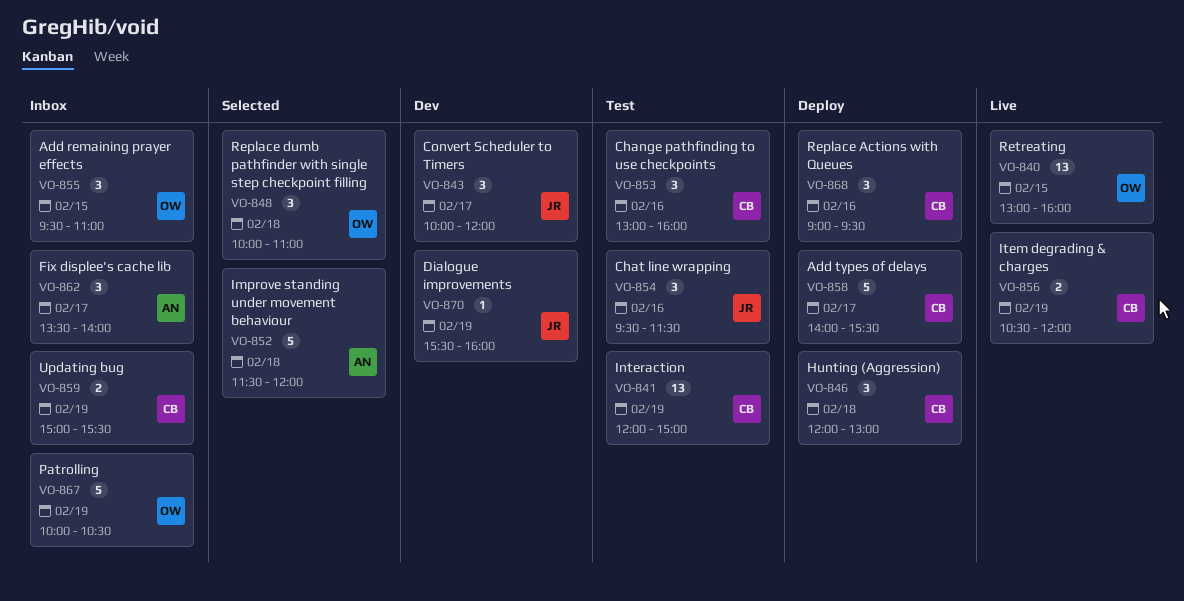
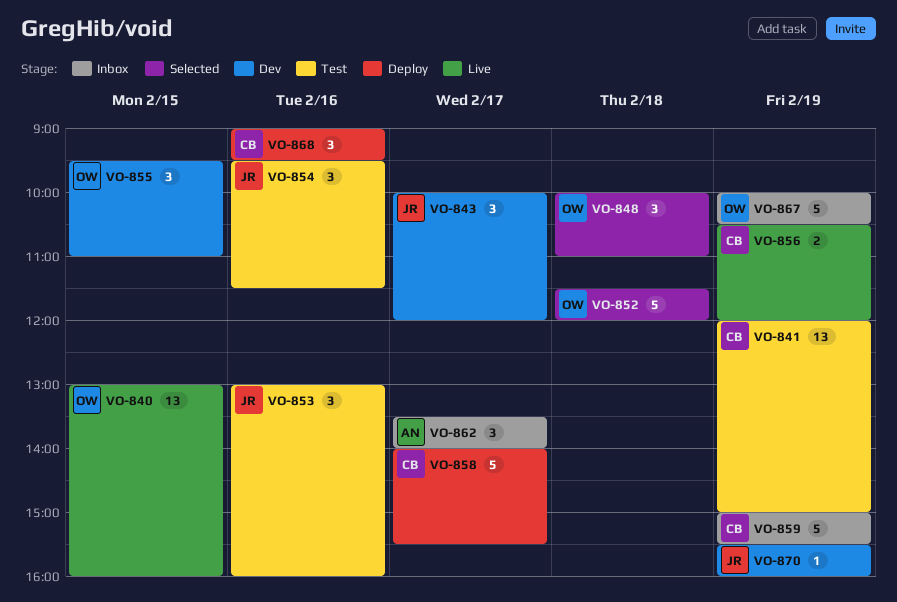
VO-846: present -> none
VO-852, owner: AN -> OW
VO-853, owner: CB -> JR
VO-855, status: Inbox -> Dev
VO-859, estimate: 2 -> 5

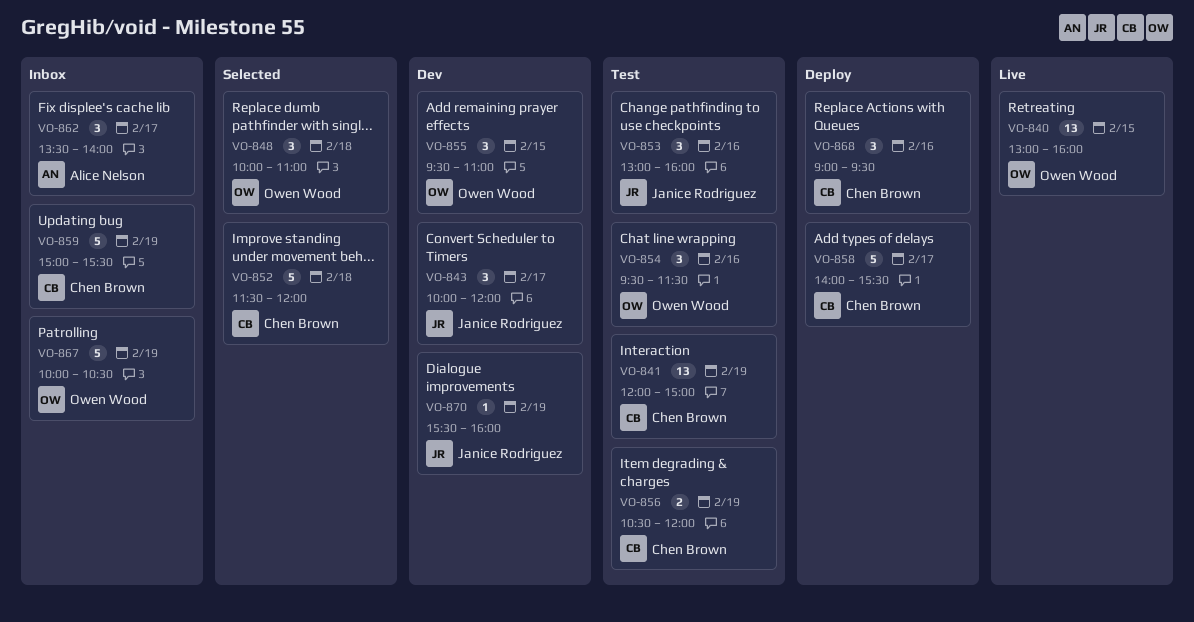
VO-852, owner: Owen Wood -> Chen Brown
VO-854, owner: Janice Rodriguez -> Owen Wood
VO-856, status: Live -> Test

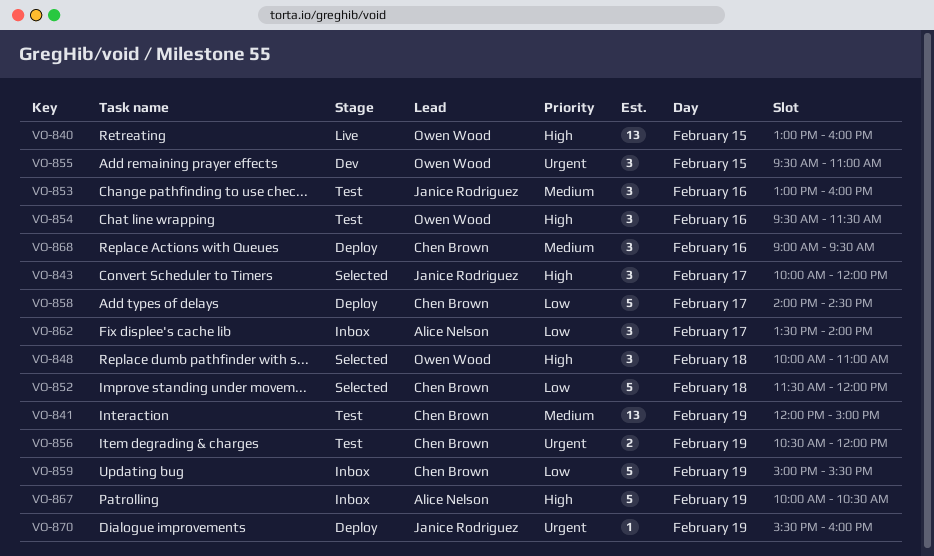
VO-843, status: Dev -> Selected
VO-858, ends: 15:30 -> 14:30
VO-867, owner: Owen Wood -> Alice Nelson
VO-870, status: Dev -> Deploy

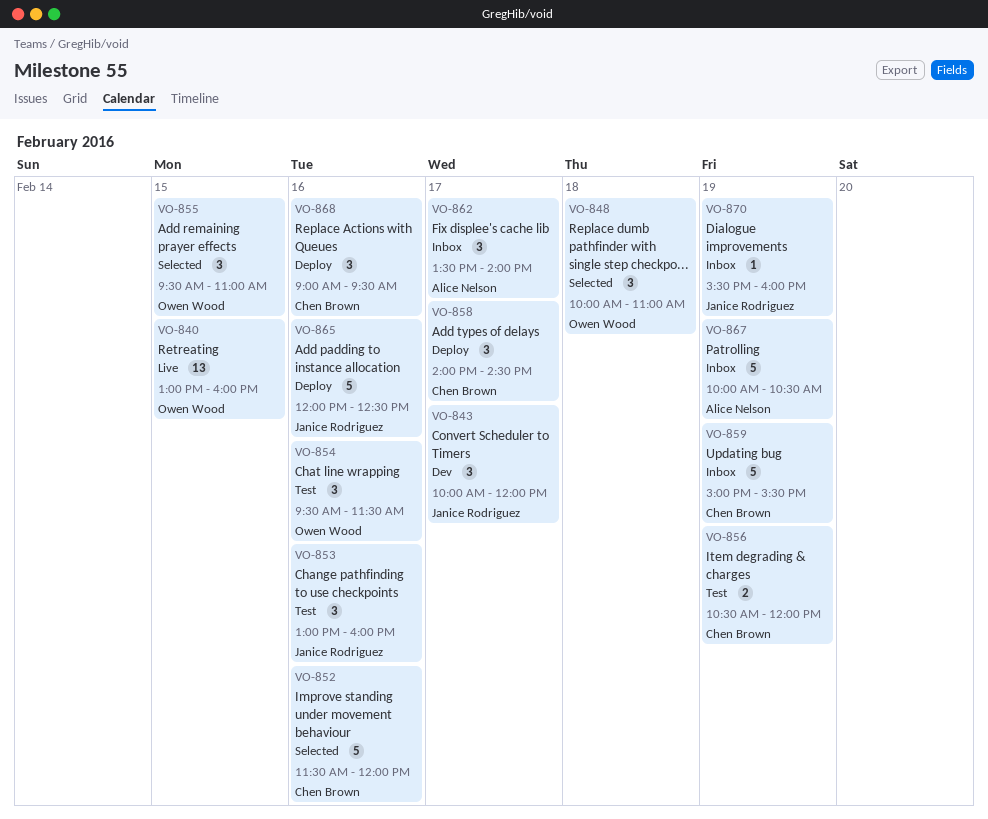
VO-841: present -> none
VO-843, status: Selected -> Dev
VO-852, day: Feb 18 -> Feb 16
VO-855, status: Dev -> Selected
VO-858, estimate: 5 -> 3
VO-865: none -> present
VO-870, status: Deploy -> Inbox

